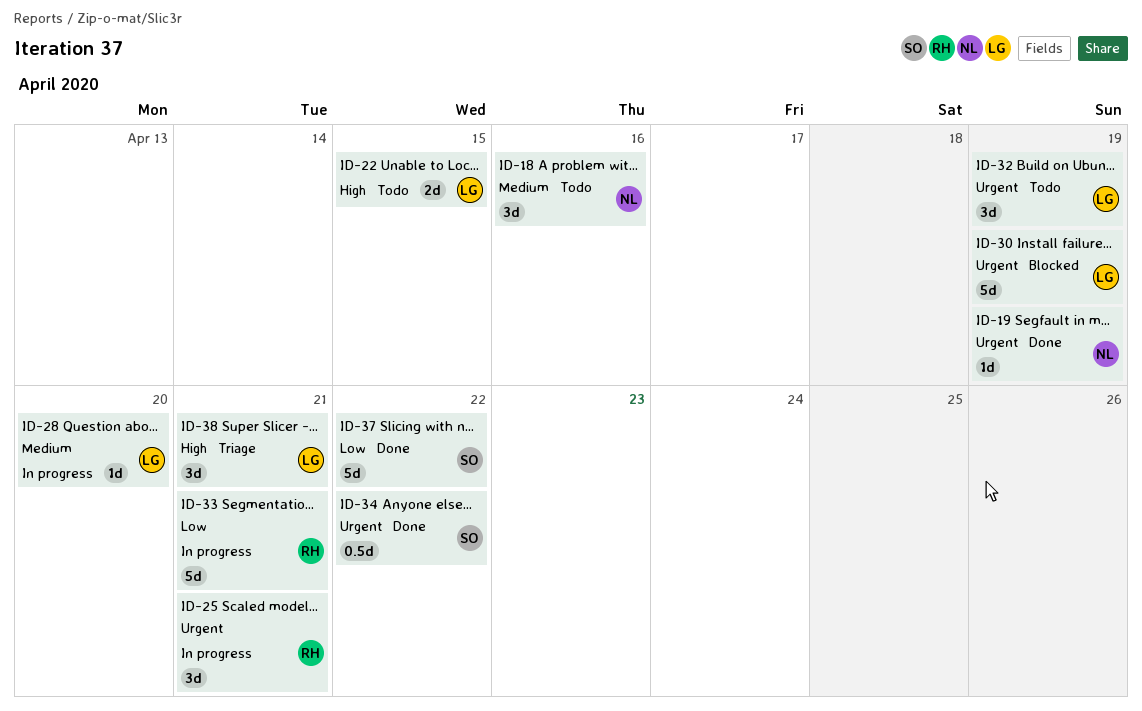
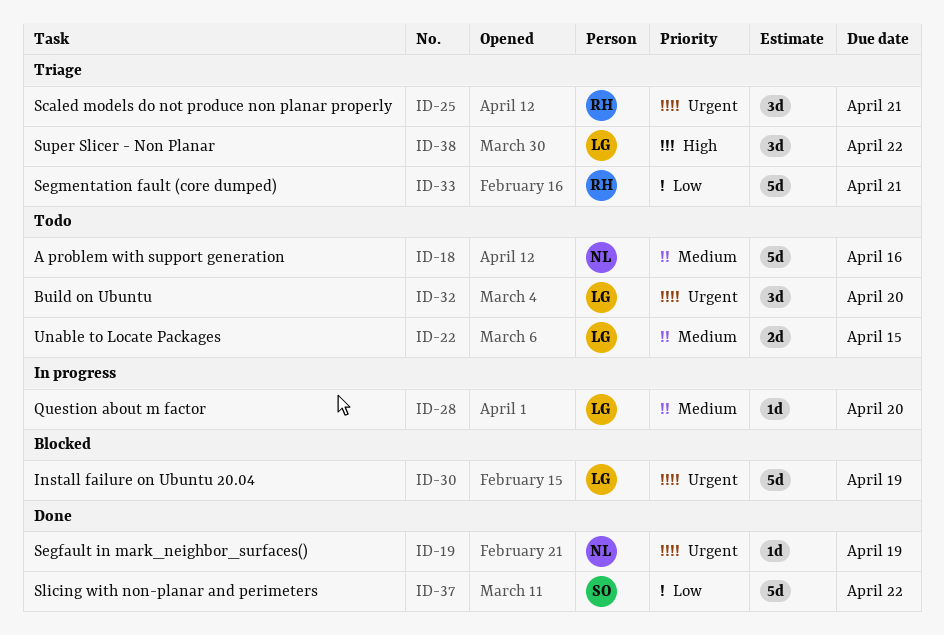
ID-18, estimate: 3d -> 5d
ID-22, priority: High -> Medium
ID-25, status: In progress -> Triage
ID-32, due: Apr 19 -> Apr 20
ID-33, status: In progress -> Triage
ID-34: present -> none
ID-38, due: Apr 21 -> Apr 22

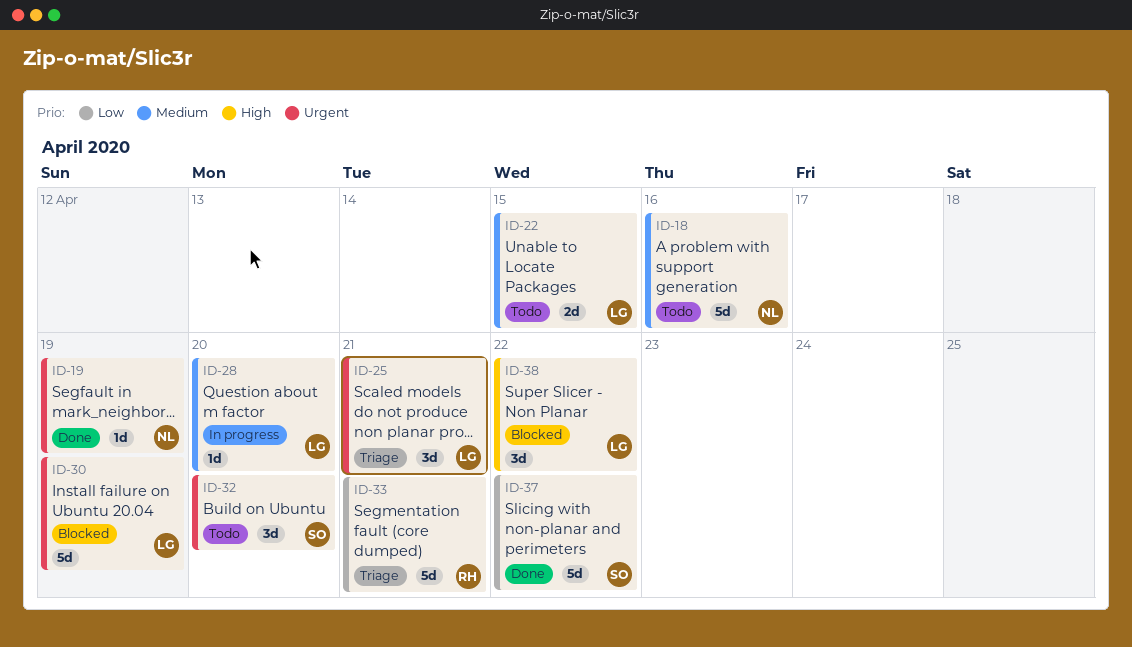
ID-25, owner: RH -> LG
ID-32, owner: LG -> SO
ID-38, status: Triage -> Blocked

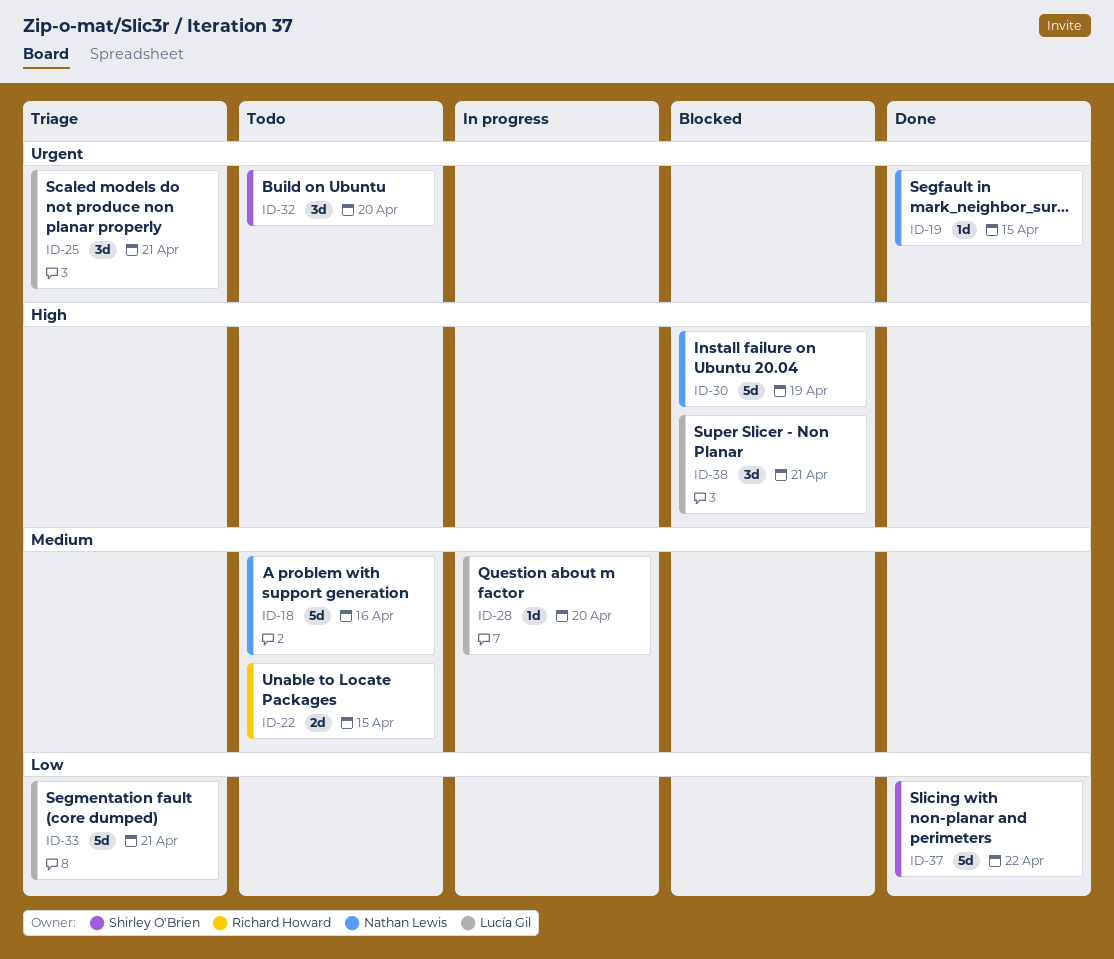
ID-19, due: Apr 19 -> Apr 15
ID-22, owner: Lucía Gil -> Richard Howard
ID-30, owner: Lucía Gil -> Nathan Lewis
ID-30, priority: Urgent -> High
ID-33, owner: Richard Howard -> Lucía Gil
ID-38, due: Apr 22 -> Apr 21

